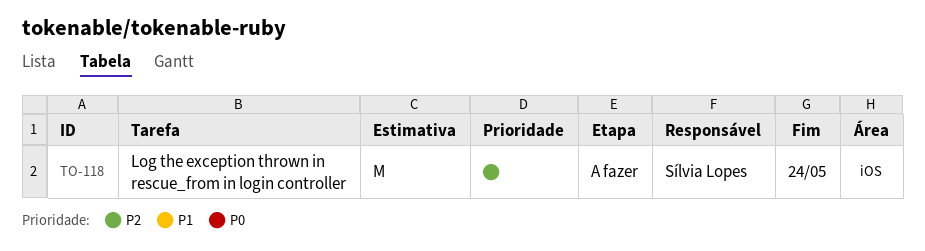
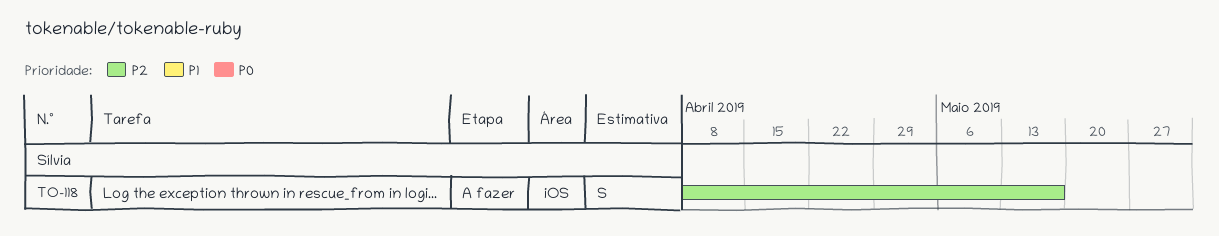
TO-118, estimate: M -> S
TO-118, due: May 24 -> May 17

